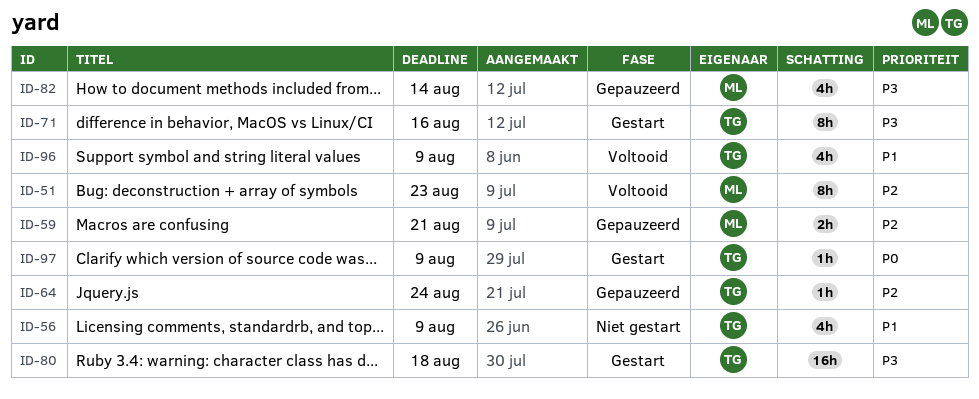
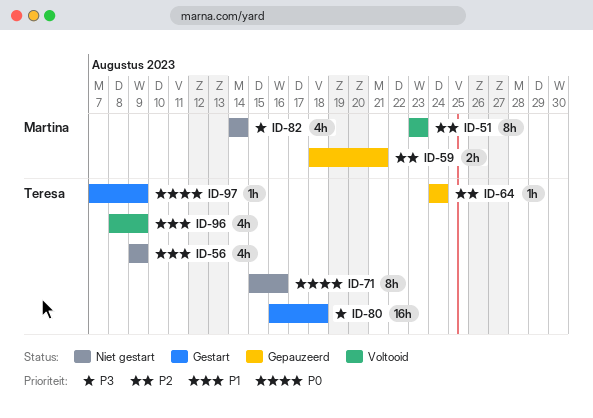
ID-71, status: Gestart -> Niet gestart
ID-71, priority: P3 -> P0
ID-82, status: Gepauzeerd -> Niet gestart

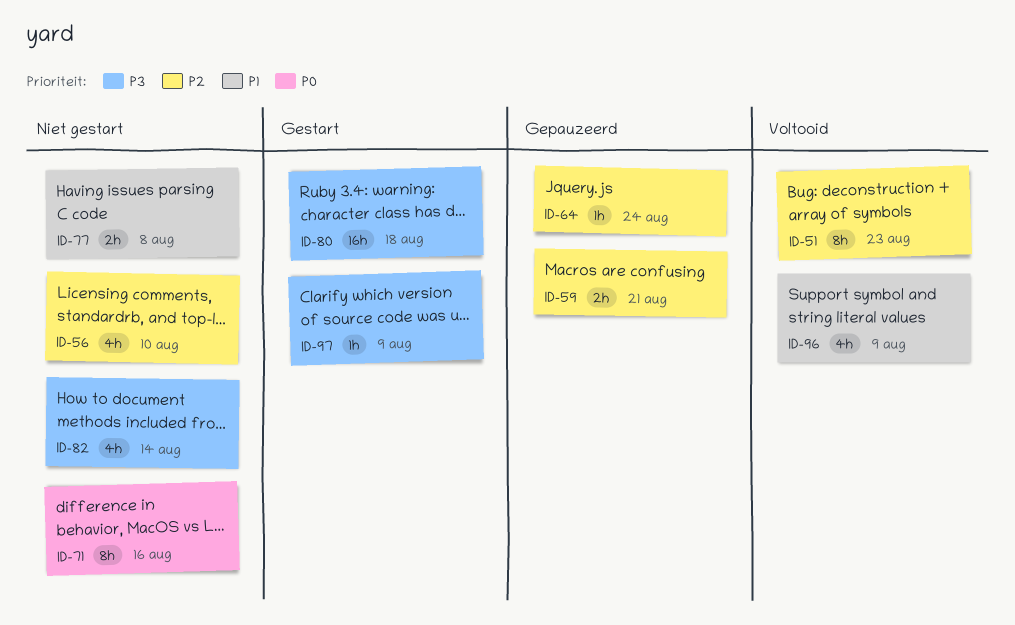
ID-56, priority: P1 -> P2
ID-56, due: Aug 9 -> Aug 10
ID-77: none -> present
ID-97, priority: P0 -> P3

